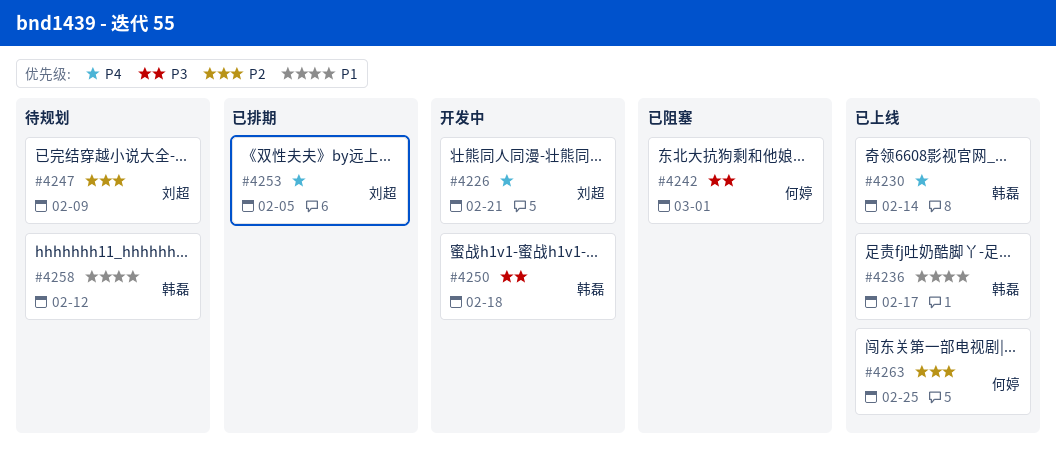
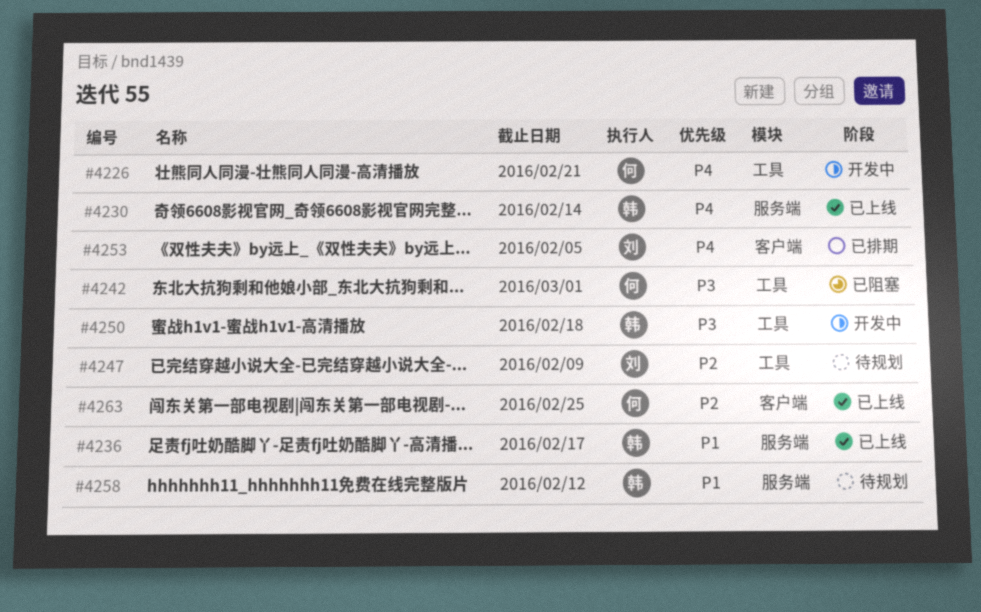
#4226, owner: 刘超 -> 何婷

